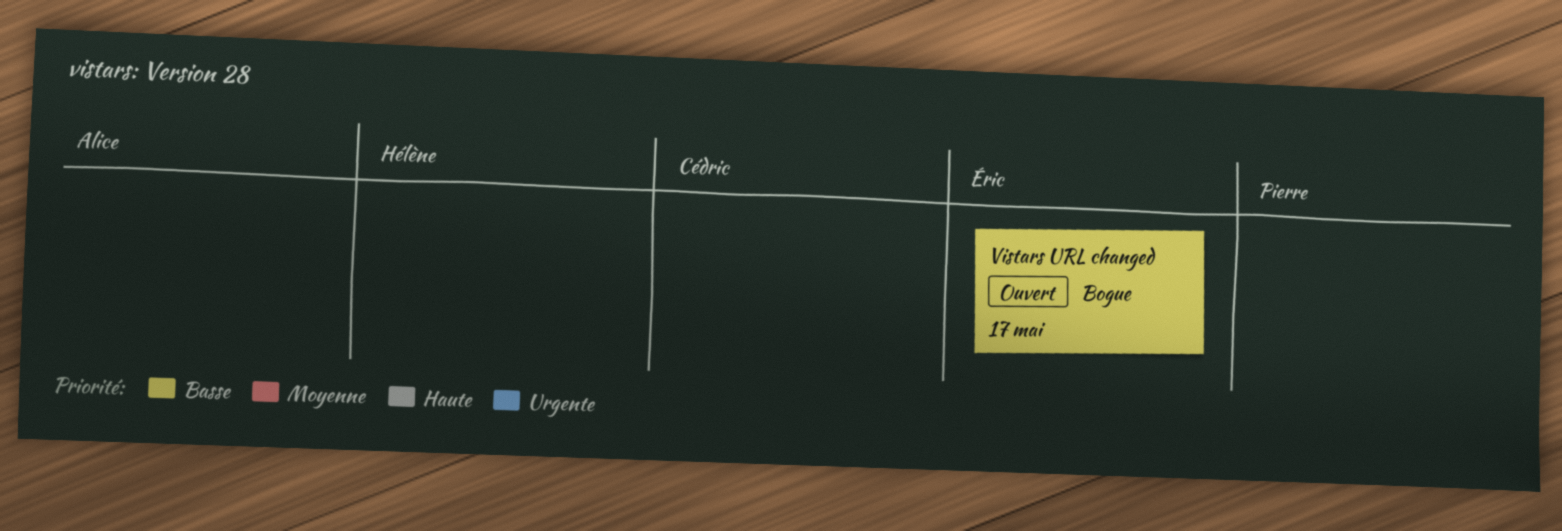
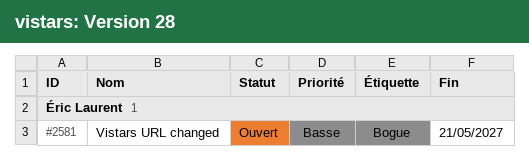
Vistars URL changed, due: May 17 -> May 21

